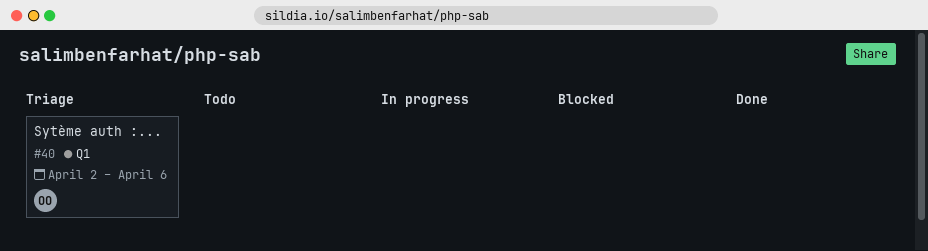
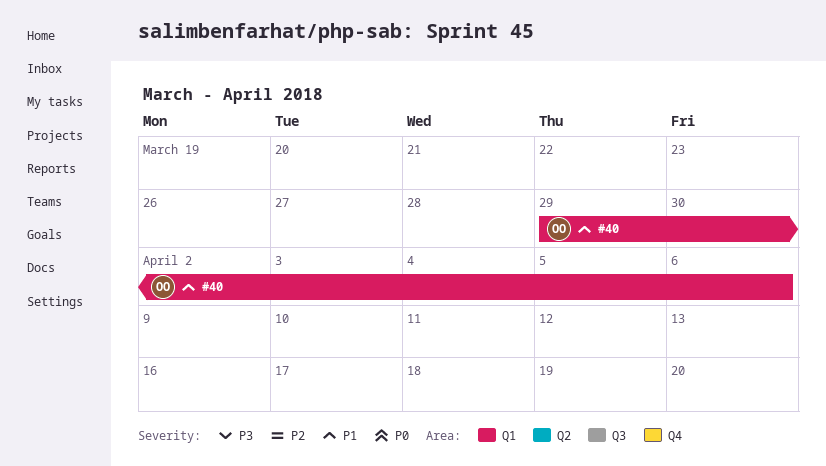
#40, start: Apr 2 -> Mar 29

